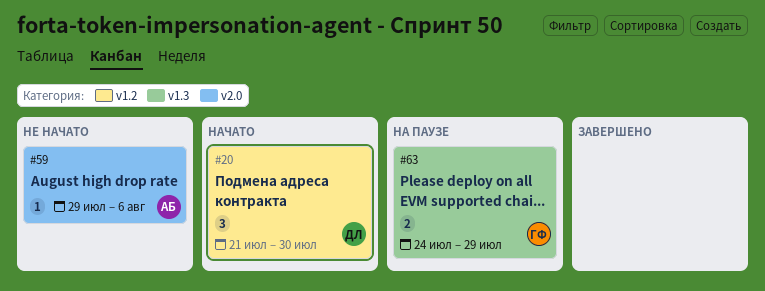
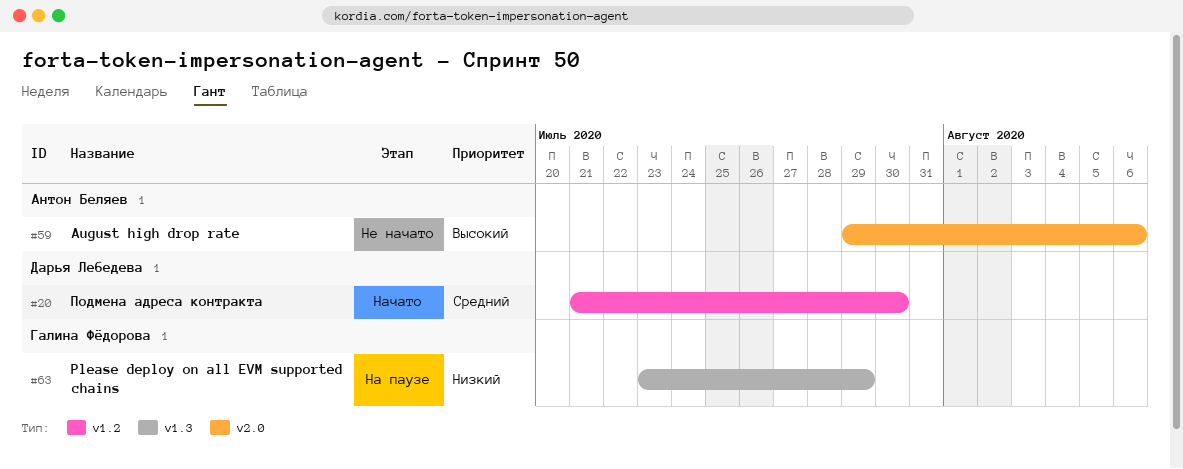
#63, start: Jul 24 -> Jul 23

